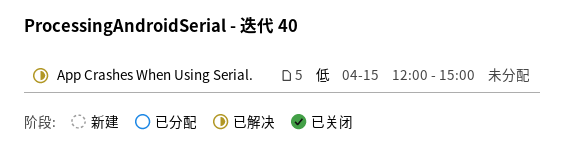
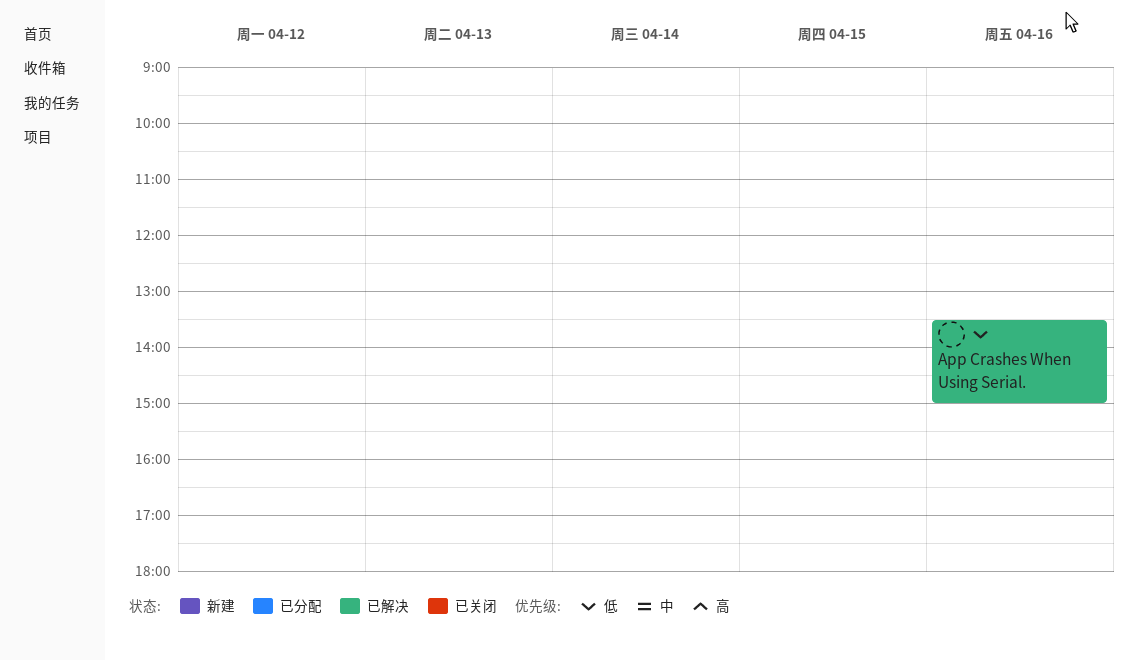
App Crashes When Using Serial., day: Apr 15 -> Apr 16
App Crashes When Using Serial., begins: 12:00 -> 13:30

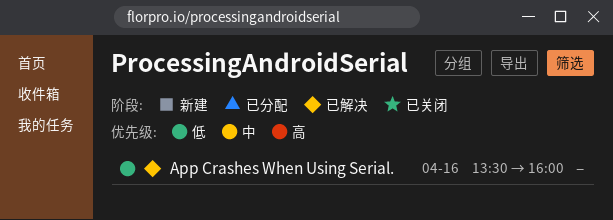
App Crashes When Using Serial., ends: 15:00 -> 16:00

